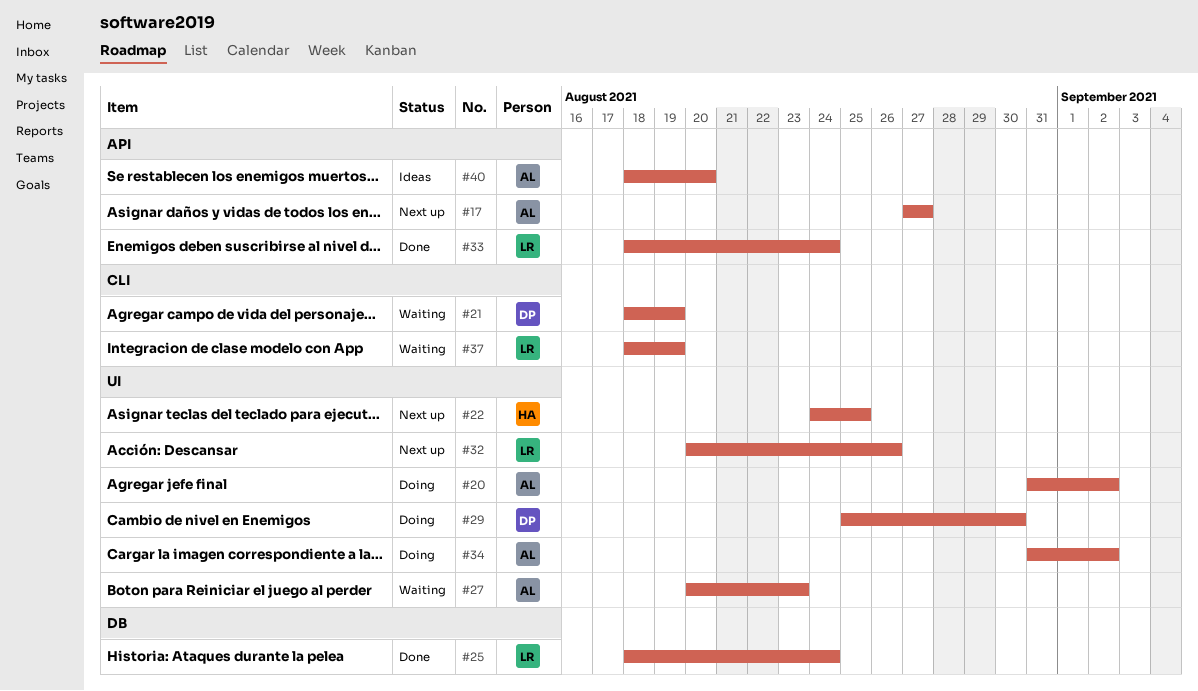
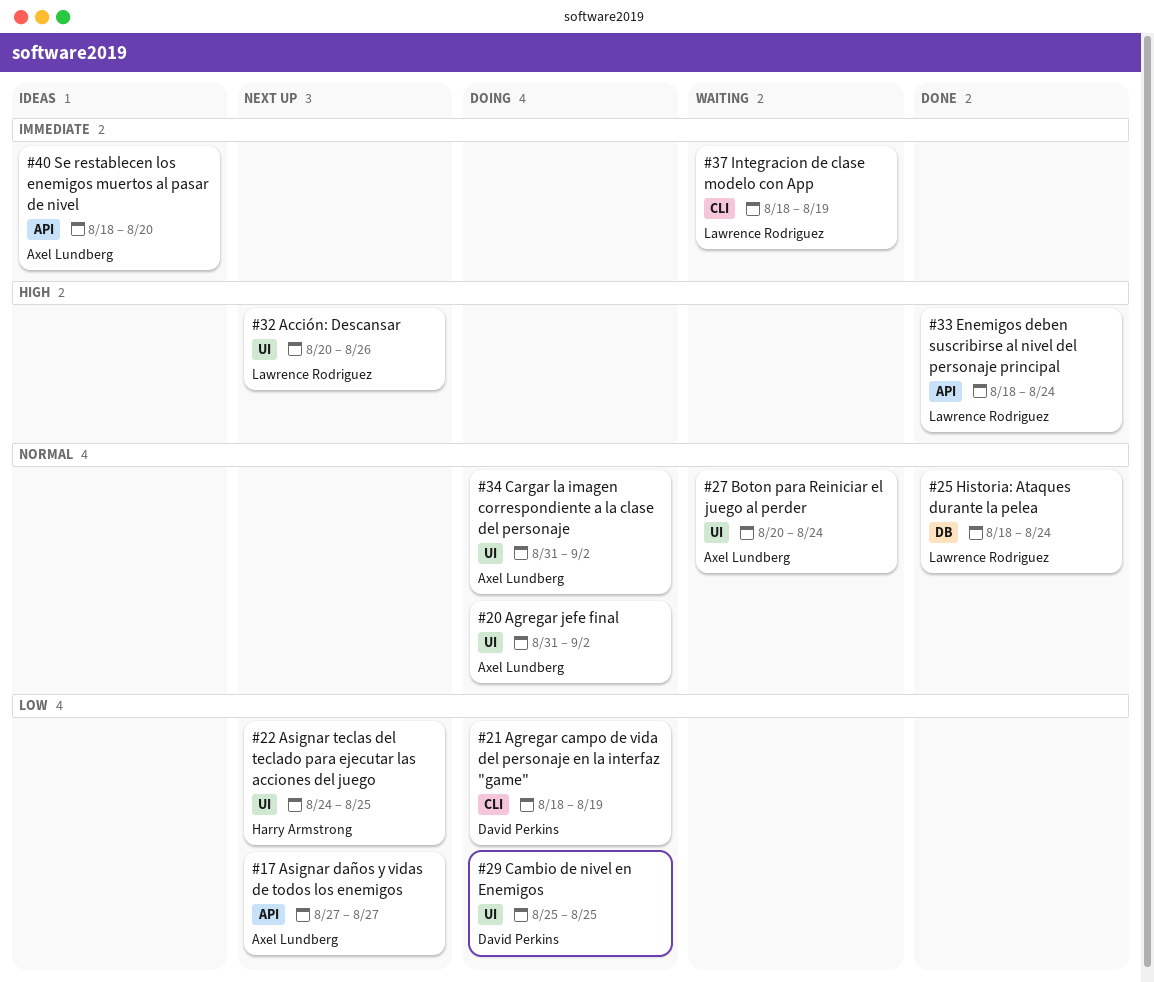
#21, status: Waiting -> Doing
#27, due: Aug 23 -> Aug 24
#29, due: Aug 30 -> Aug 25

